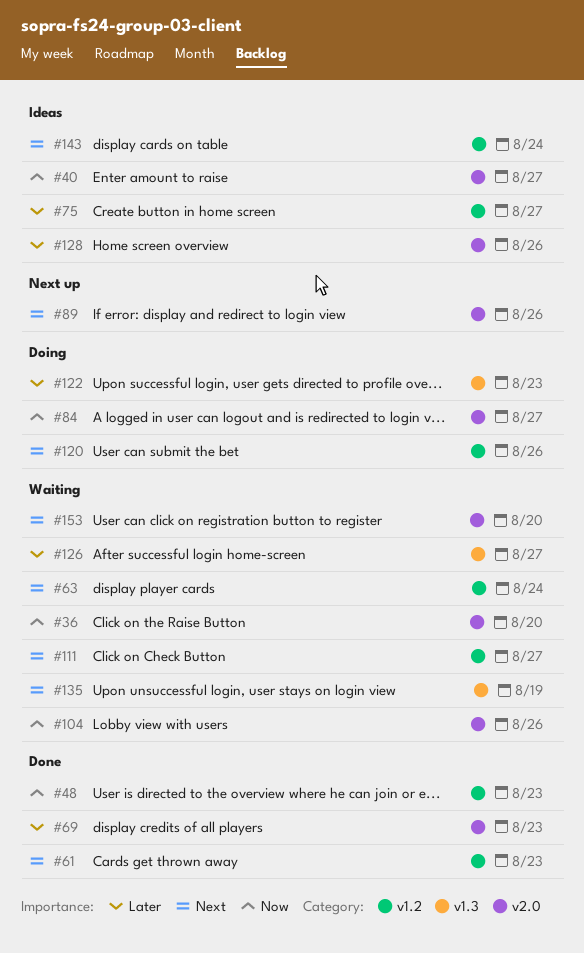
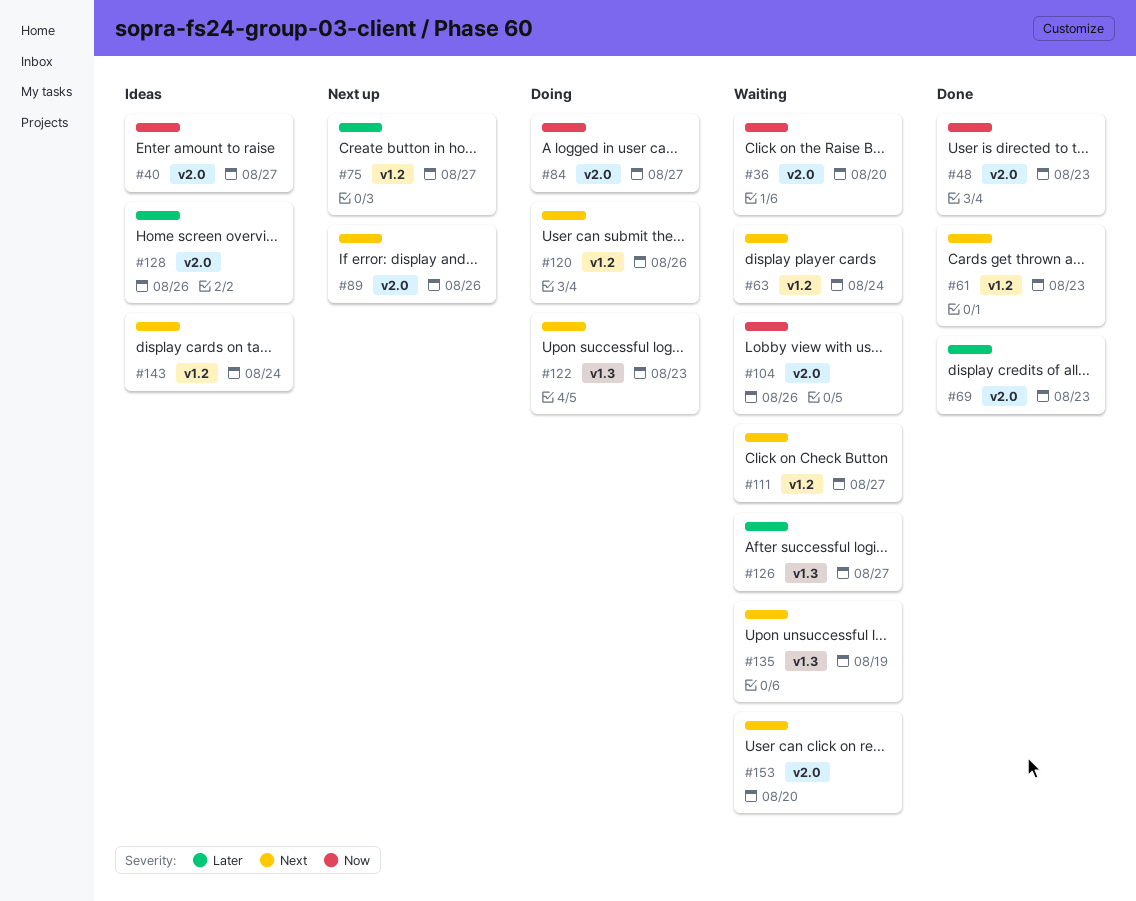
#48, label: v1.2 -> v2.0
#75, status: Ideas -> Next up
#122, priority: Later -> Next

